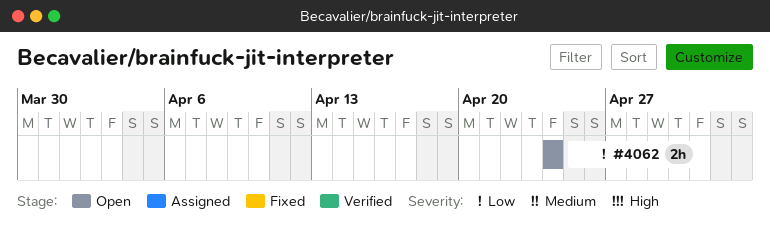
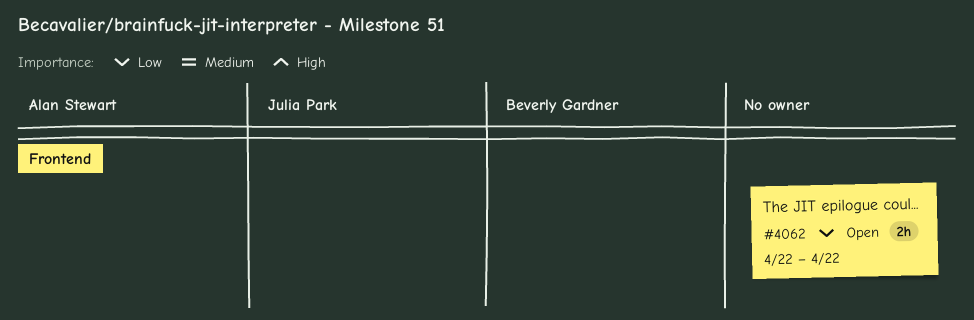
#4062, start: Apr 24 -> Apr 22
#4062, due: Apr 24 -> Apr 22

